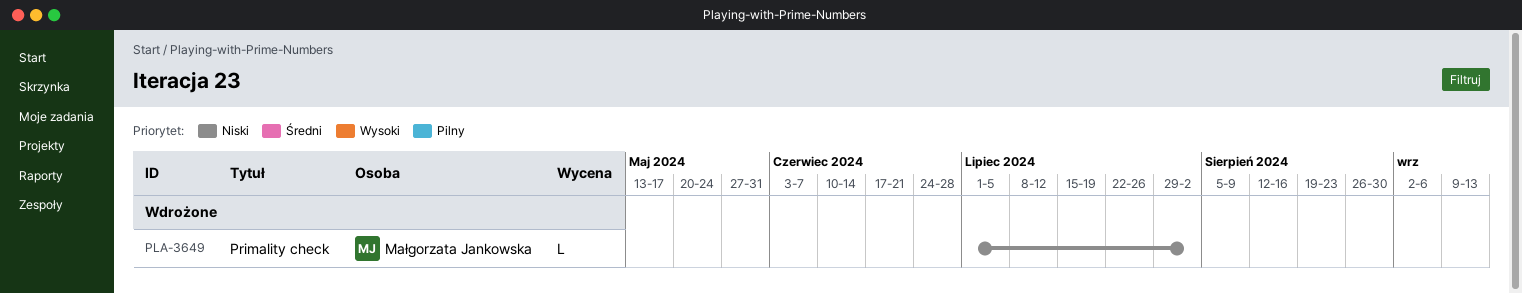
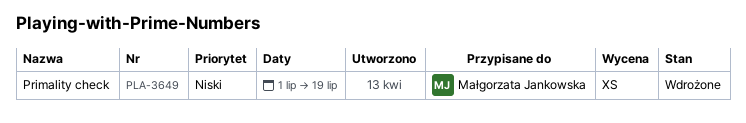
PLA-3649, estimate: L -> XS
PLA-3649, due: Aug 2 -> Jul 19

